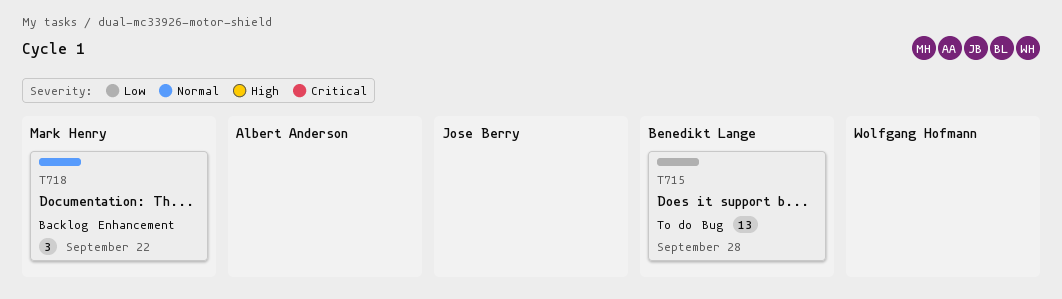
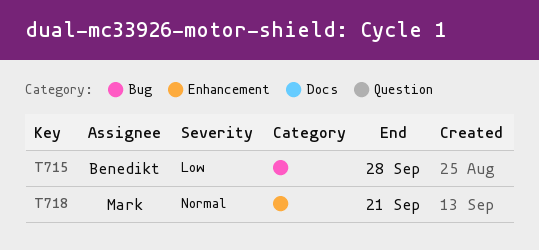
T718, due: Sep 22 -> Sep 21

